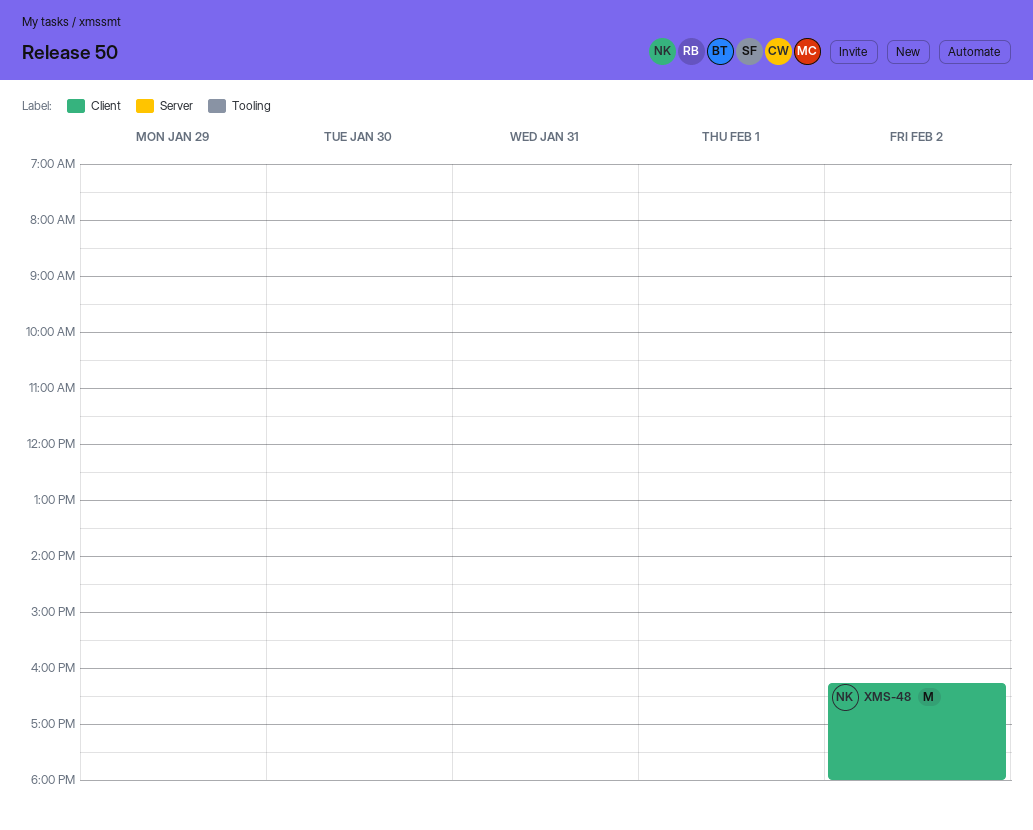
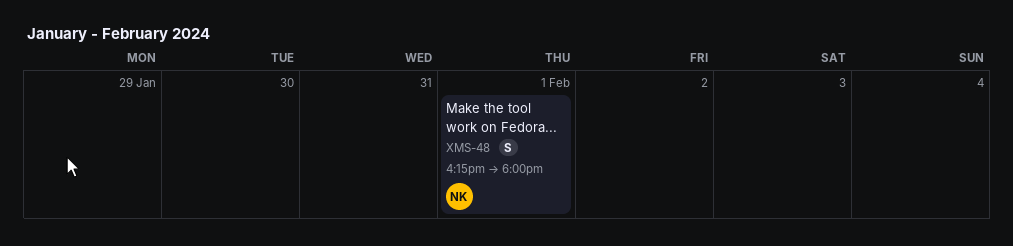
XMS-48, estimate: M -> S
XMS-48, day: Feb 2 -> Feb 1

